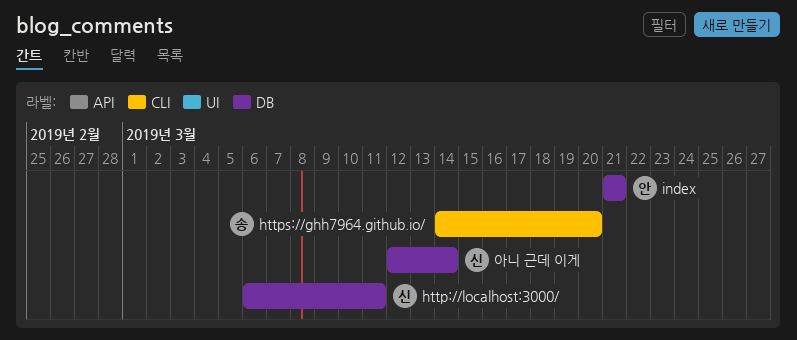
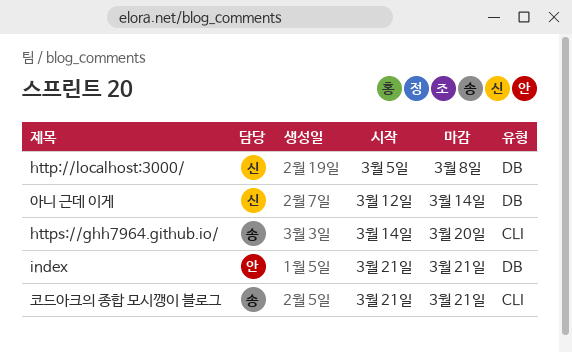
http://localhost:3000/, start: Mar 6 -> Mar 5
http://localhost:3000/, due: Mar 11 -> Mar 8
코드아크의 종합 모시깽이 블로그: none -> present

